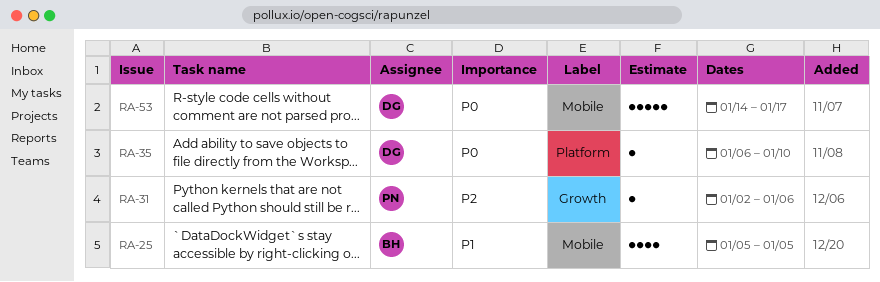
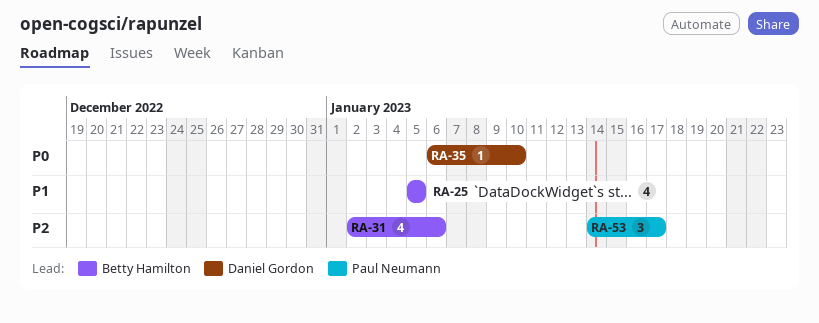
RA-31, owner: Paul Neumann -> Betty Hamilton
RA-31, estimate: 1 -> 4
RA-53, owner: Daniel Gordon -> Paul Neumann
RA-53, priority: P0 -> P2
RA-53, estimate: 5 -> 3

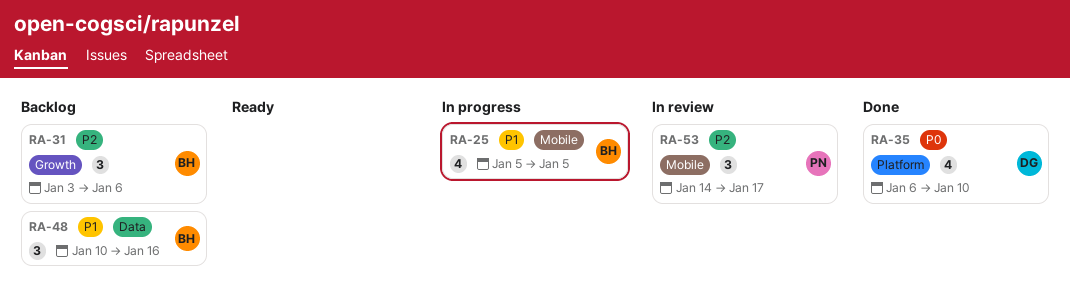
RA-31, estimate: 4 -> 3
RA-31, start: Jan 2 -> Jan 3
RA-35, estimate: 1 -> 4
RA-48: none -> present

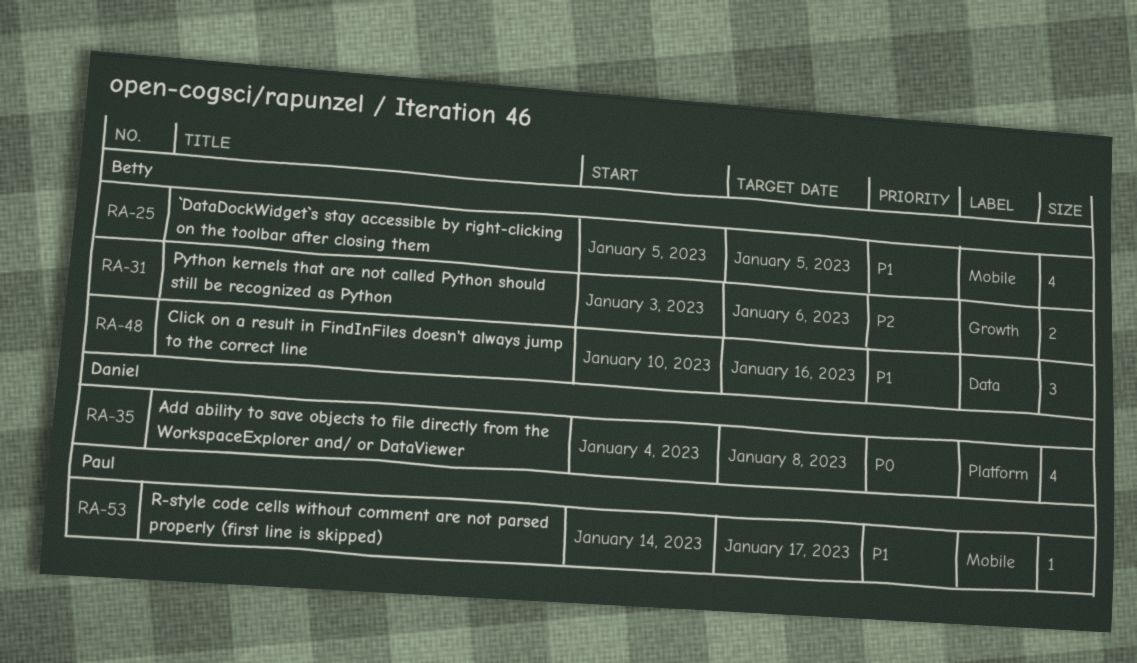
RA-31, estimate: 3 -> 2
RA-35, start: Jan 6 -> Jan 4
RA-35, due: Jan 10 -> Jan 8
RA-53, priority: P2 -> P1
RA-53, estimate: 3 -> 1

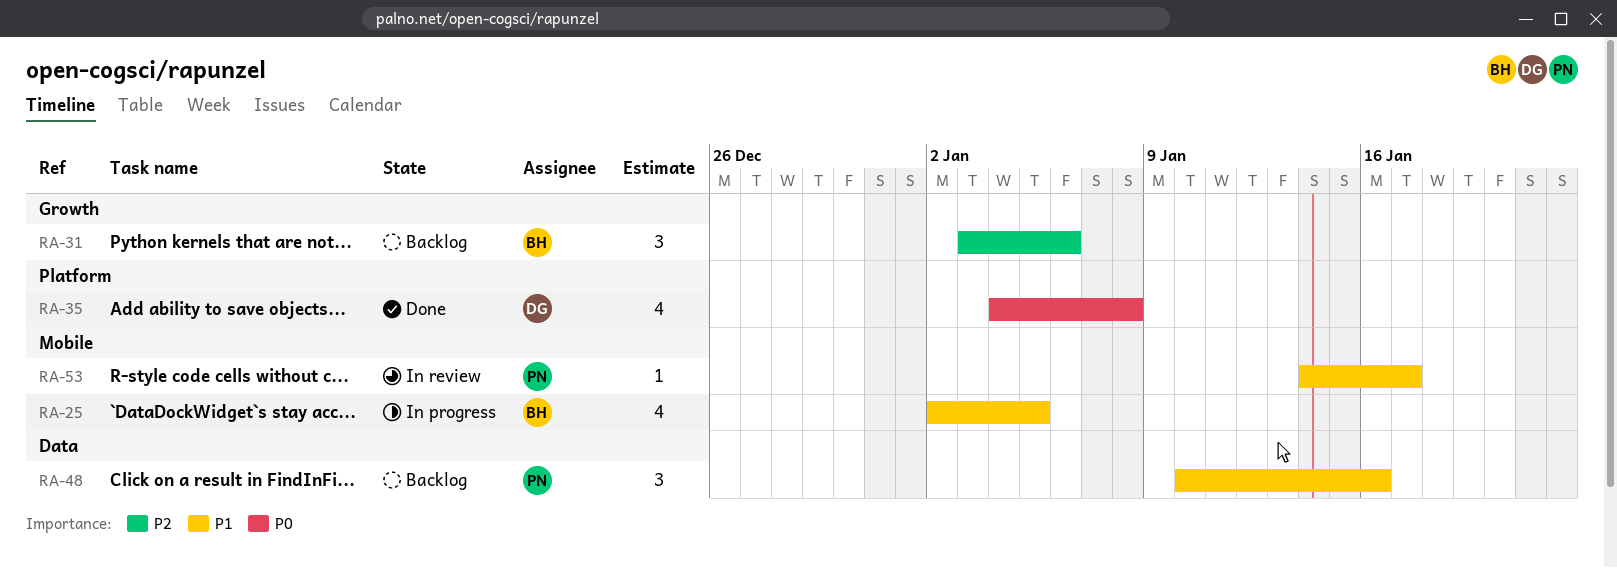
RA-25, start: Jan 5 -> Jan 2
RA-31, estimate: 2 -> 3
RA-48, owner: Betty -> Paul

